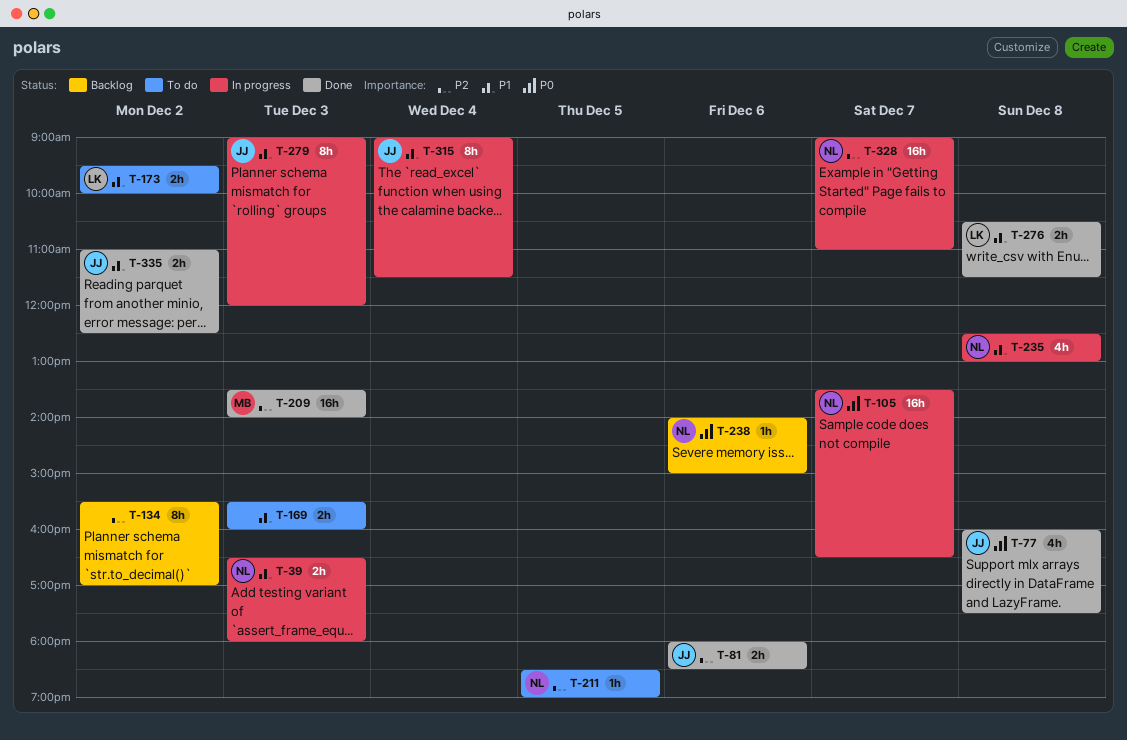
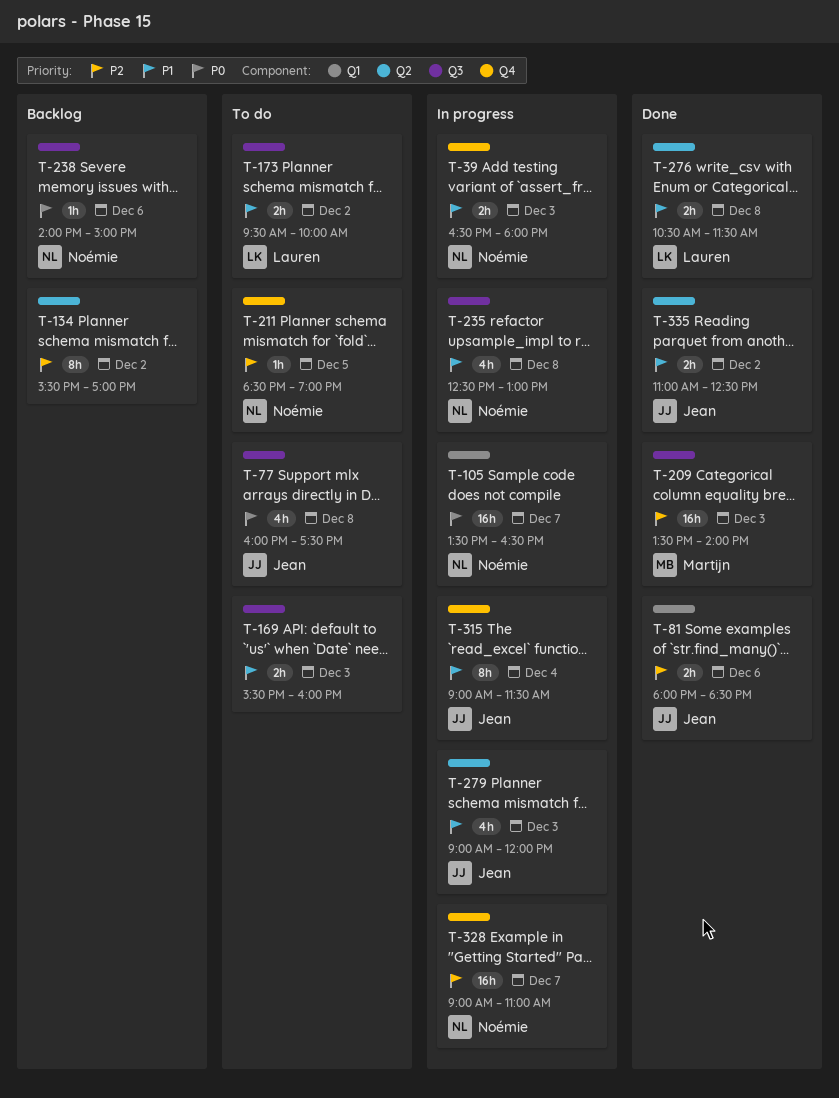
T-77, status: Done -> To do
T-279, estimate: 8h -> 4h

